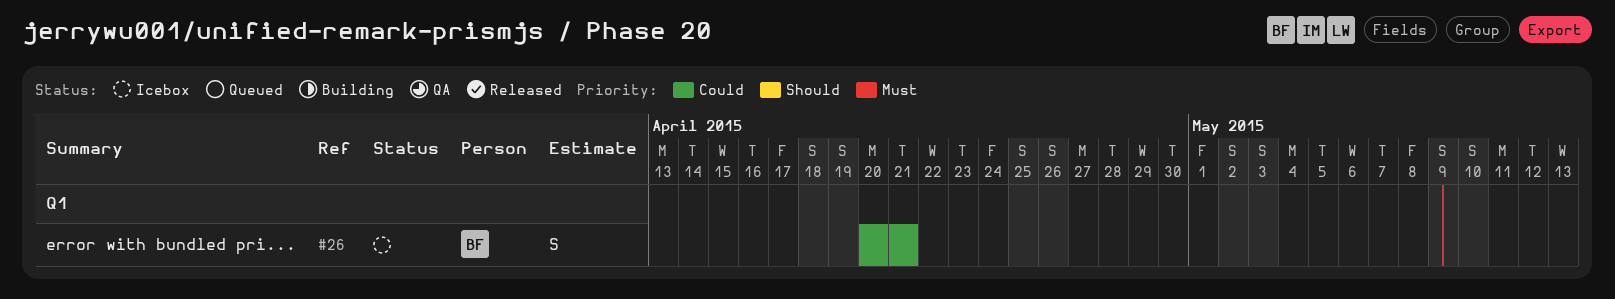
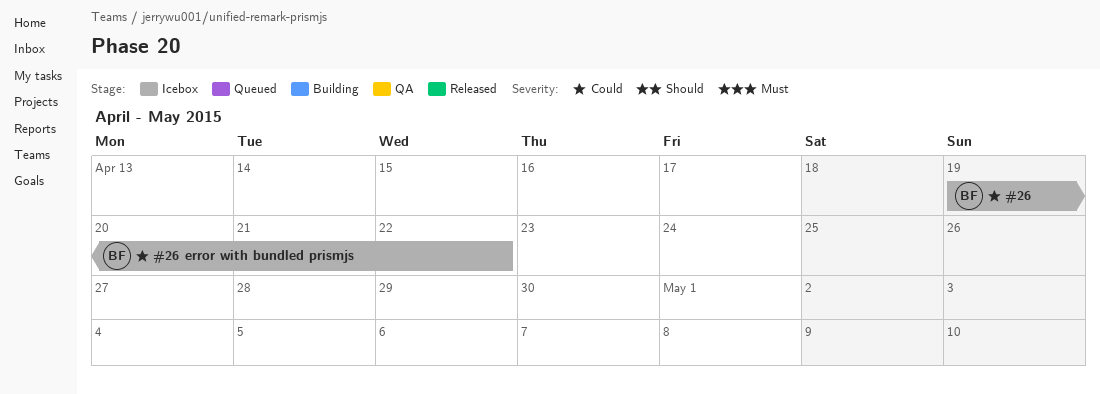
#26, start: Apr 20 -> Apr 19
#26, due: Apr 21 -> Apr 22

